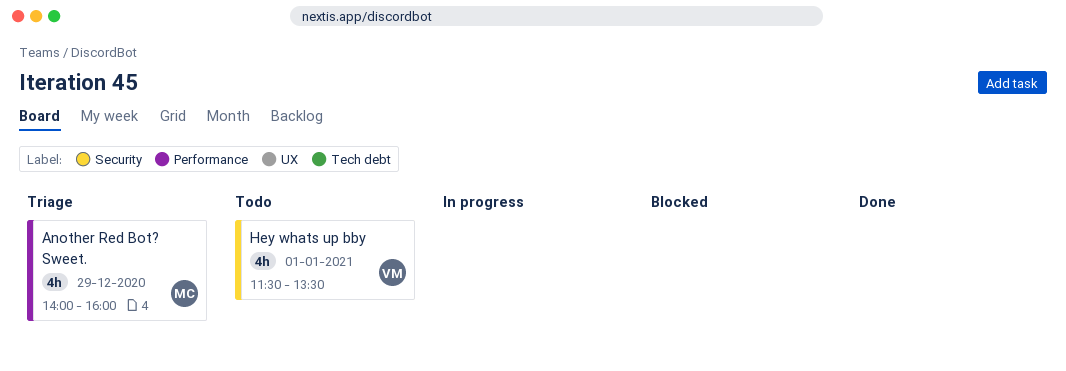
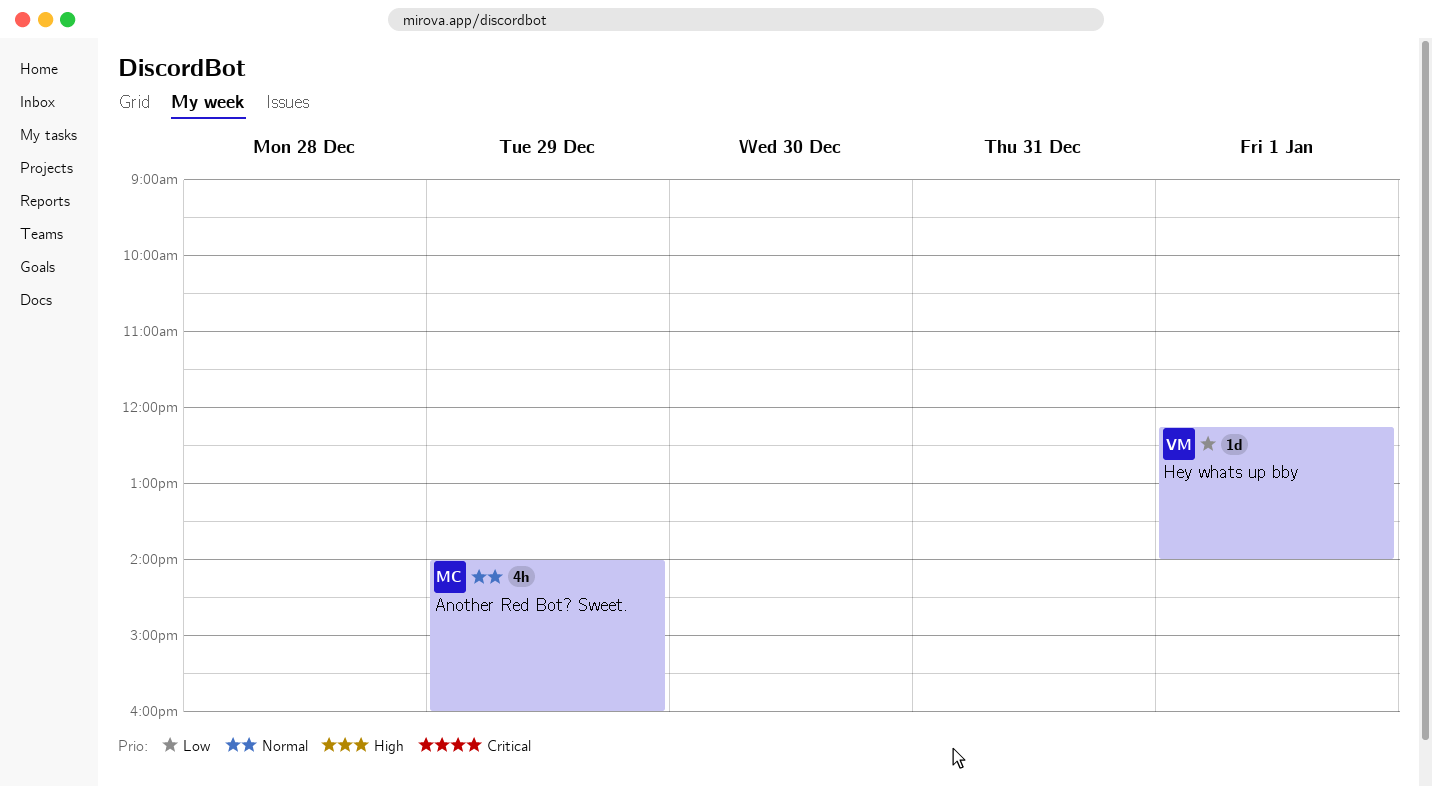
Hey whats up bby, estimate: 4h -> 1d
Hey whats up bby, begins: 11:30 -> 12:15
Hey whats up bby, ends: 13:30 -> 14:00

